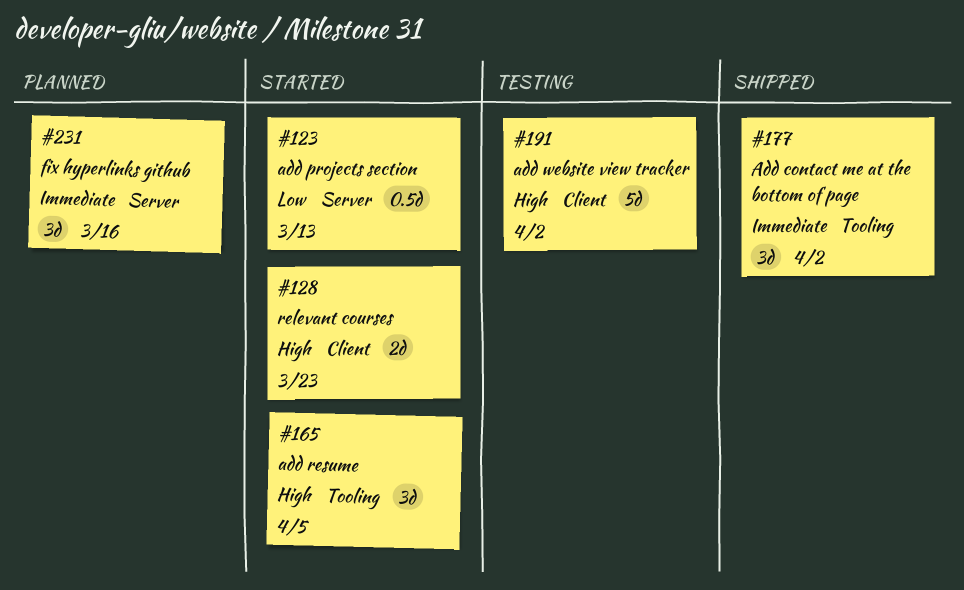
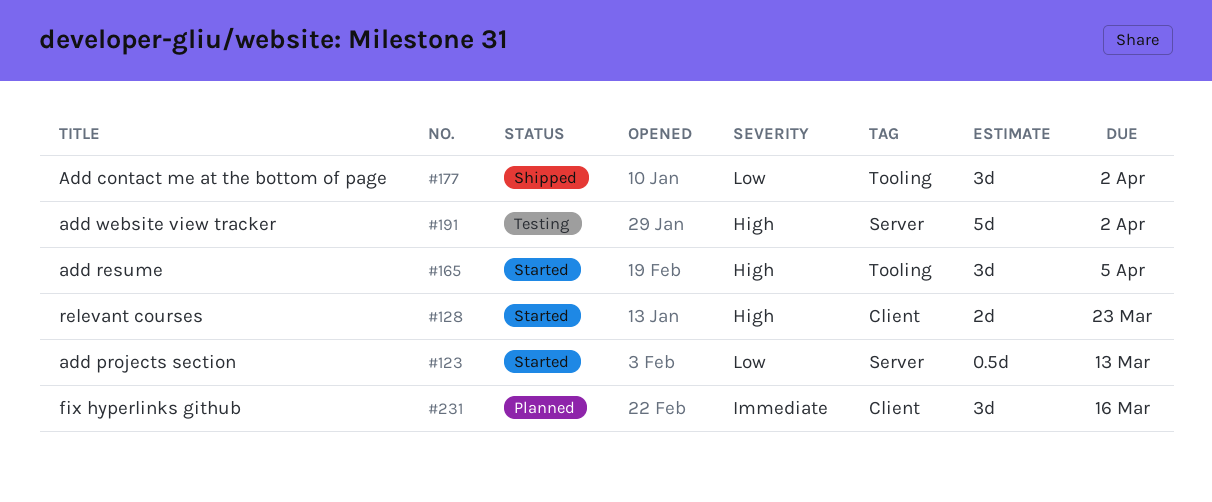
#177, priority: Immediate -> Low
#191, label: Client -> Server
#231, label: Server -> Client

